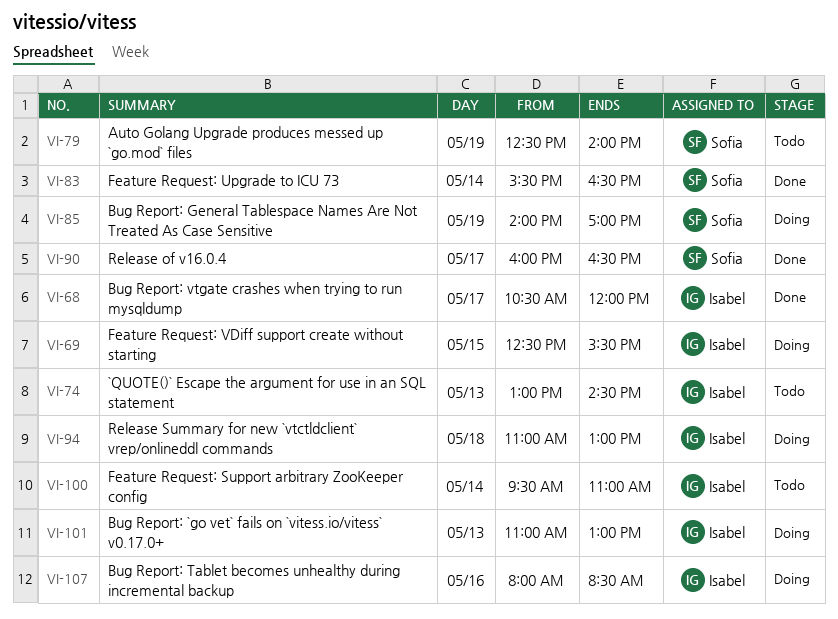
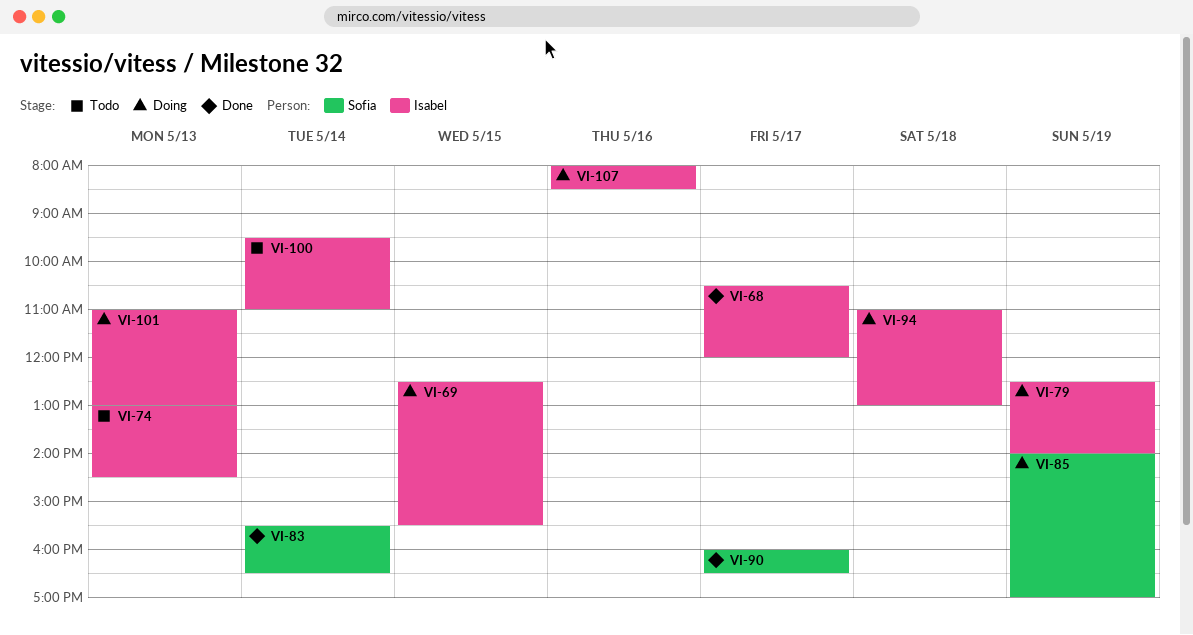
VI-79, status: Todo -> Doing
VI-79, owner: Sofia -> Isabel

